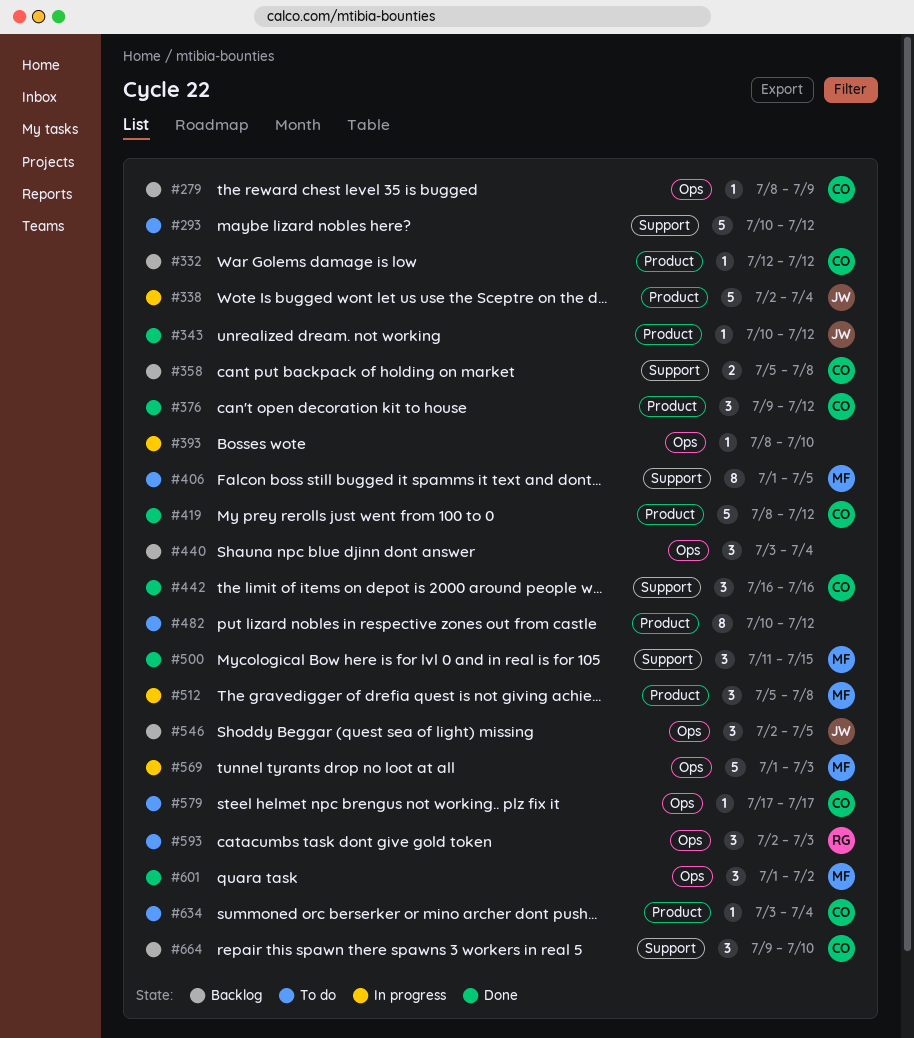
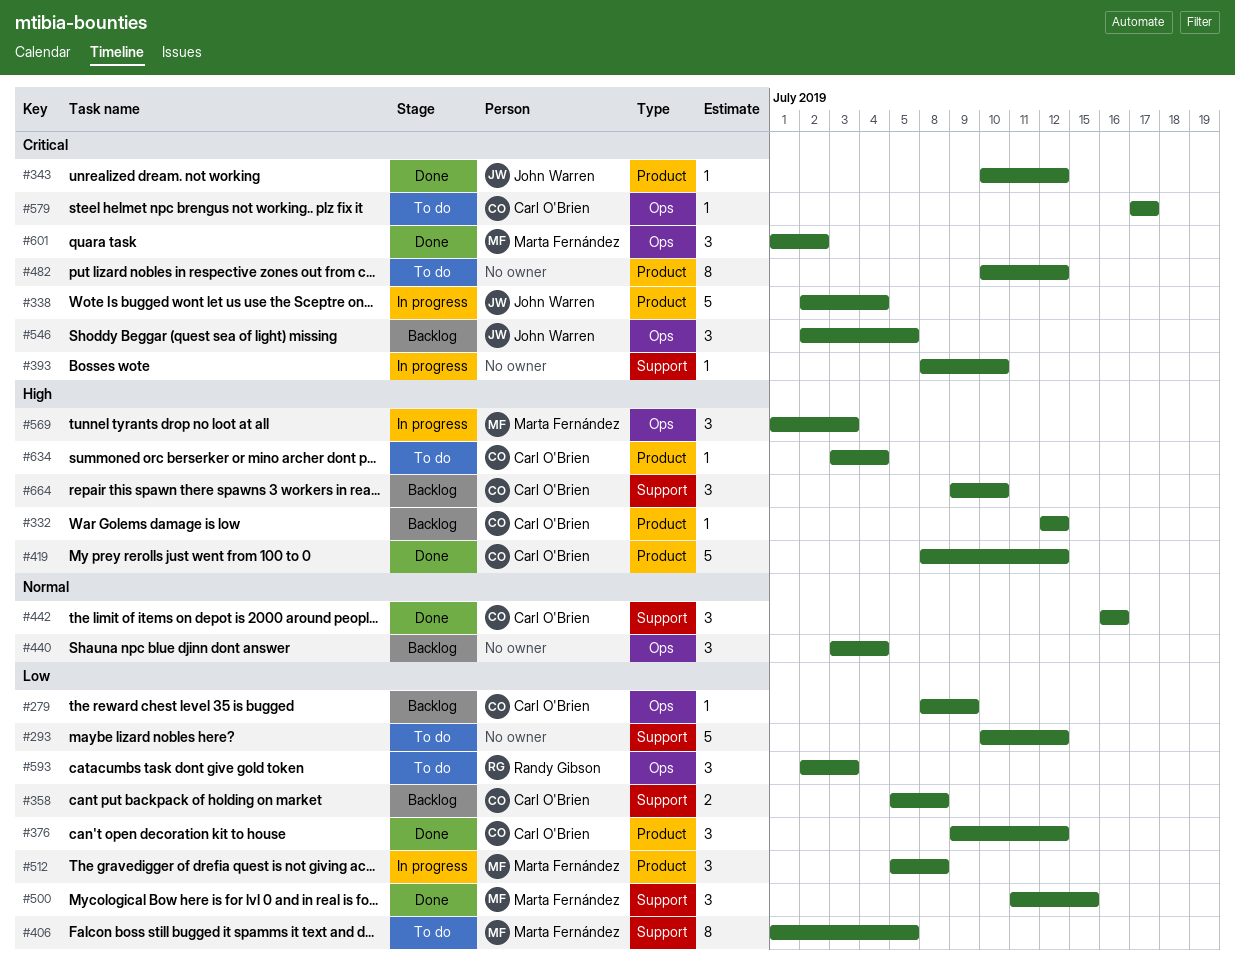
#393, label: Ops -> Support
#569, estimate: 5 -> 3

